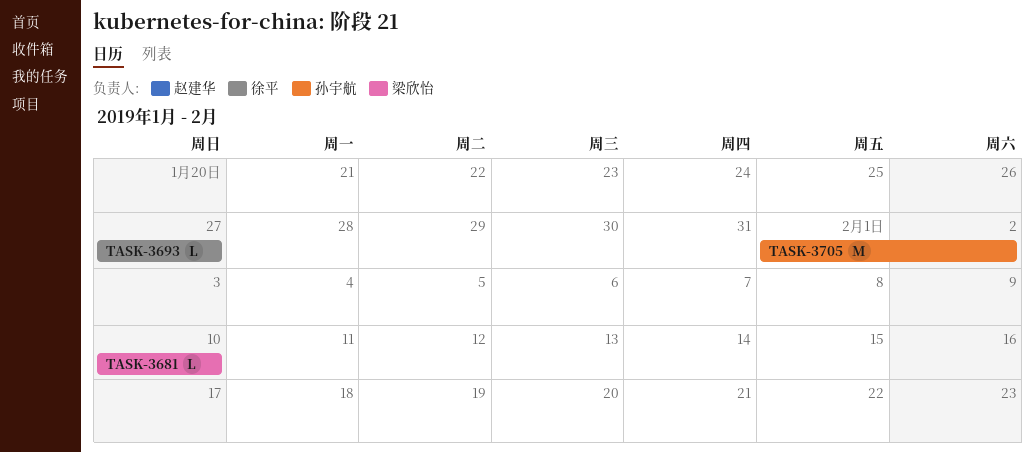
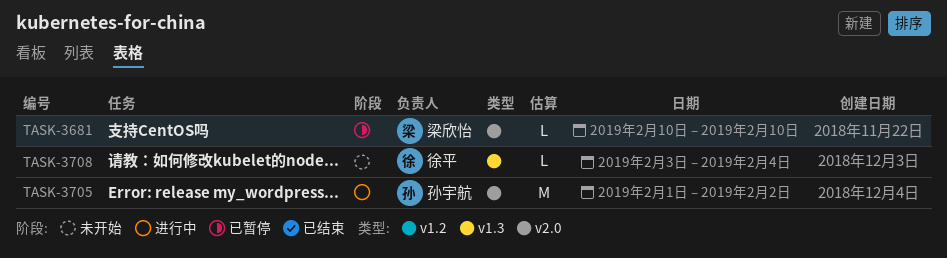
TASK-3693: present -> none
TASK-3708: none -> present

